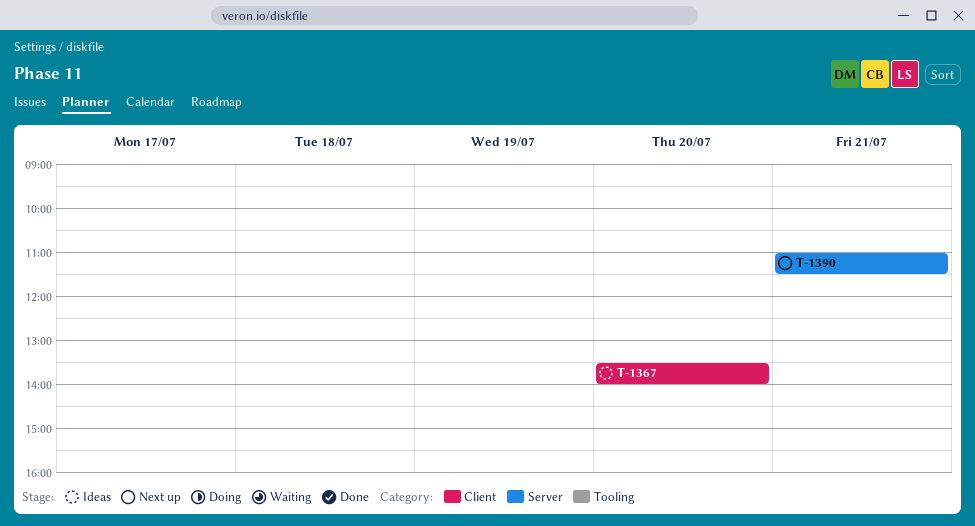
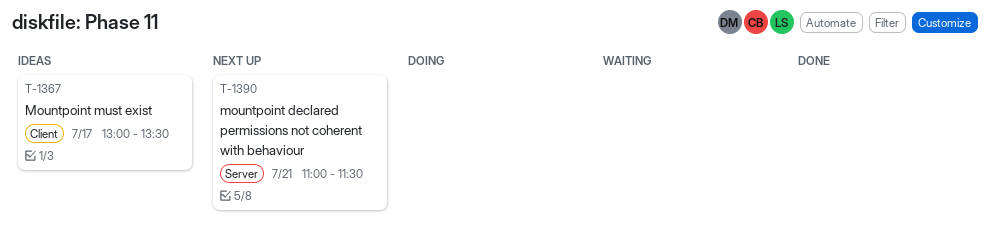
T-1367, day: Jul 20 -> Jul 17
T-1367, begins: 13:30 -> 13:00
T-1367, ends: 14:00 -> 13:30

